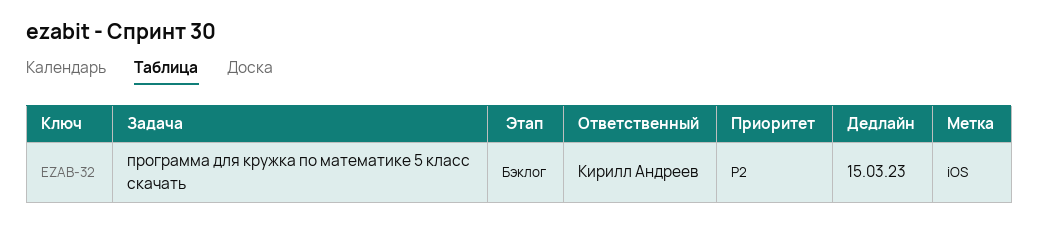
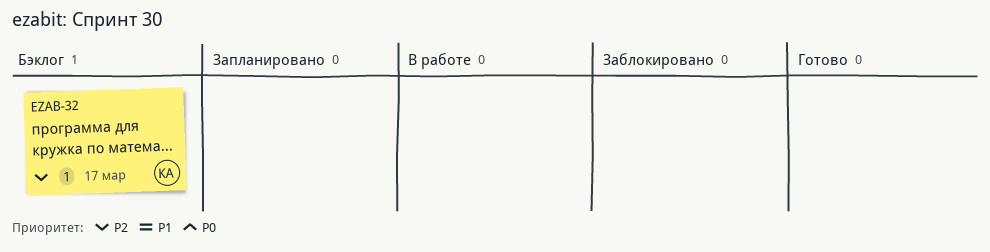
EZAB-32, due: Mar 15 -> Mar 17

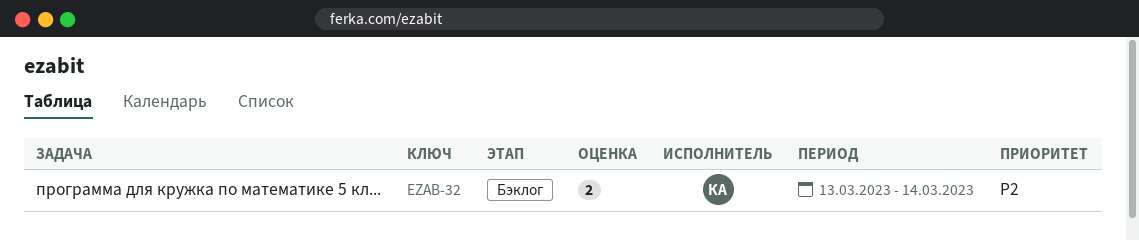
EZAB-32, estimate: 1 -> 2
EZAB-32, due: Mar 17 -> Mar 14

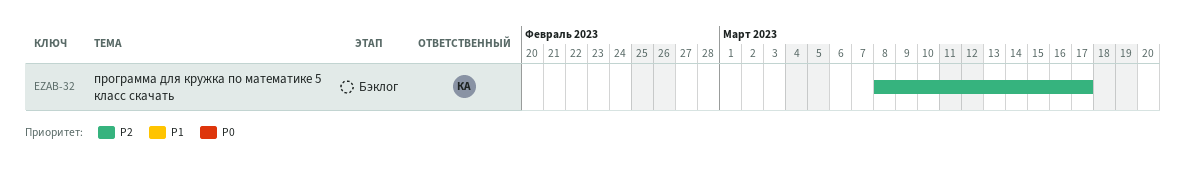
EZAB-32, start: Mar 13 -> Mar 8
EZAB-32, due: Mar 14 -> Mar 17

